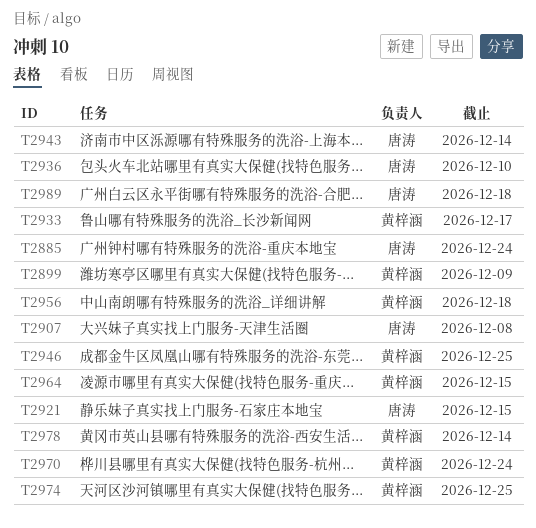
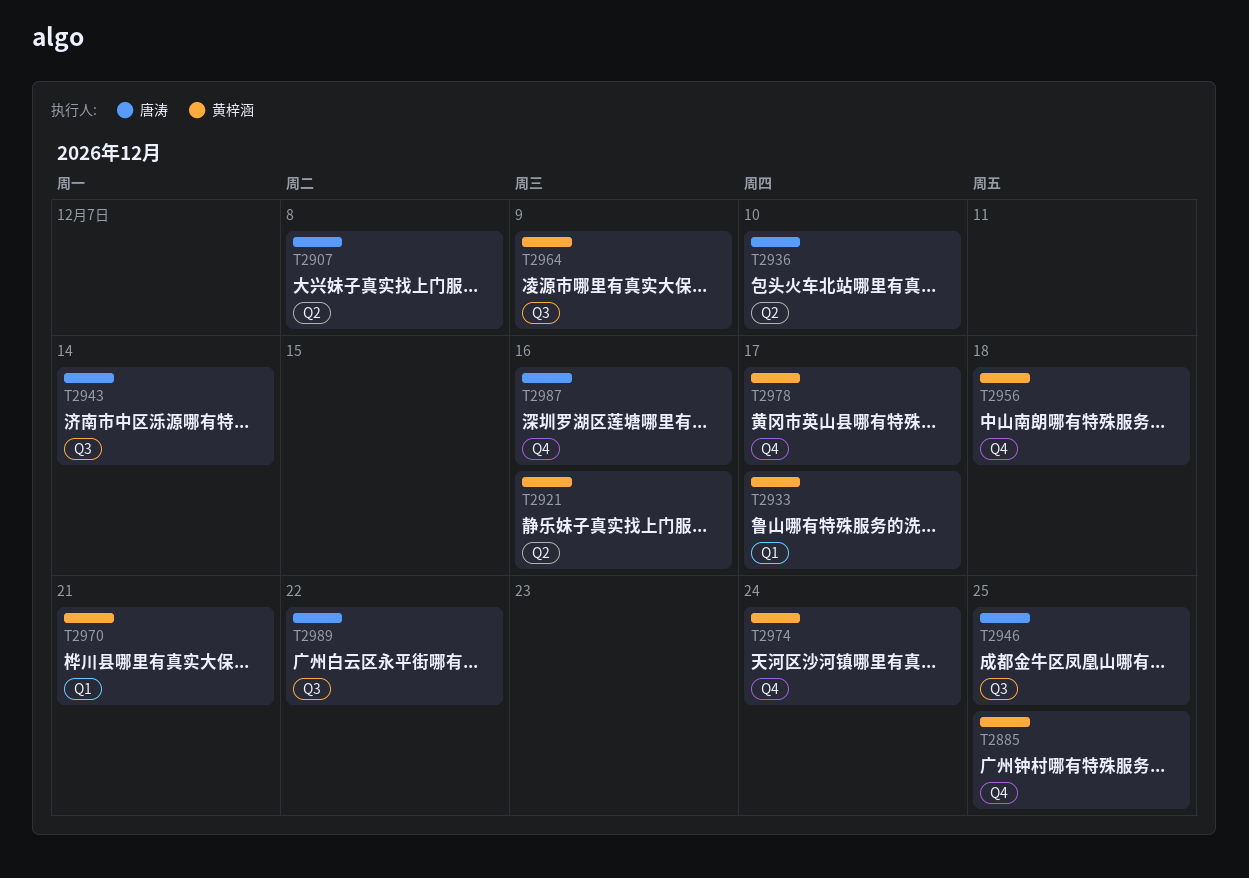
T2885, owner: 唐涛 -> 黄梓涵
T2885, due: Dec 24 -> Dec 25
T2899: present -> none
T2921, owner: 唐涛 -> 黄梓涵
T2921, due: Dec 15 -> Dec 16
T2946, owner: 黄梓涵 -> 唐涛
T2964, due: Dec 15 -> Dec 9
T2970, due: Dec 24 -> Dec 21
T2974, due: Dec 25 -> Dec 24
T2978, due: Dec 14 -> Dec 17
T2987: none -> present
T2989, due: Dec 18 -> Dec 22

